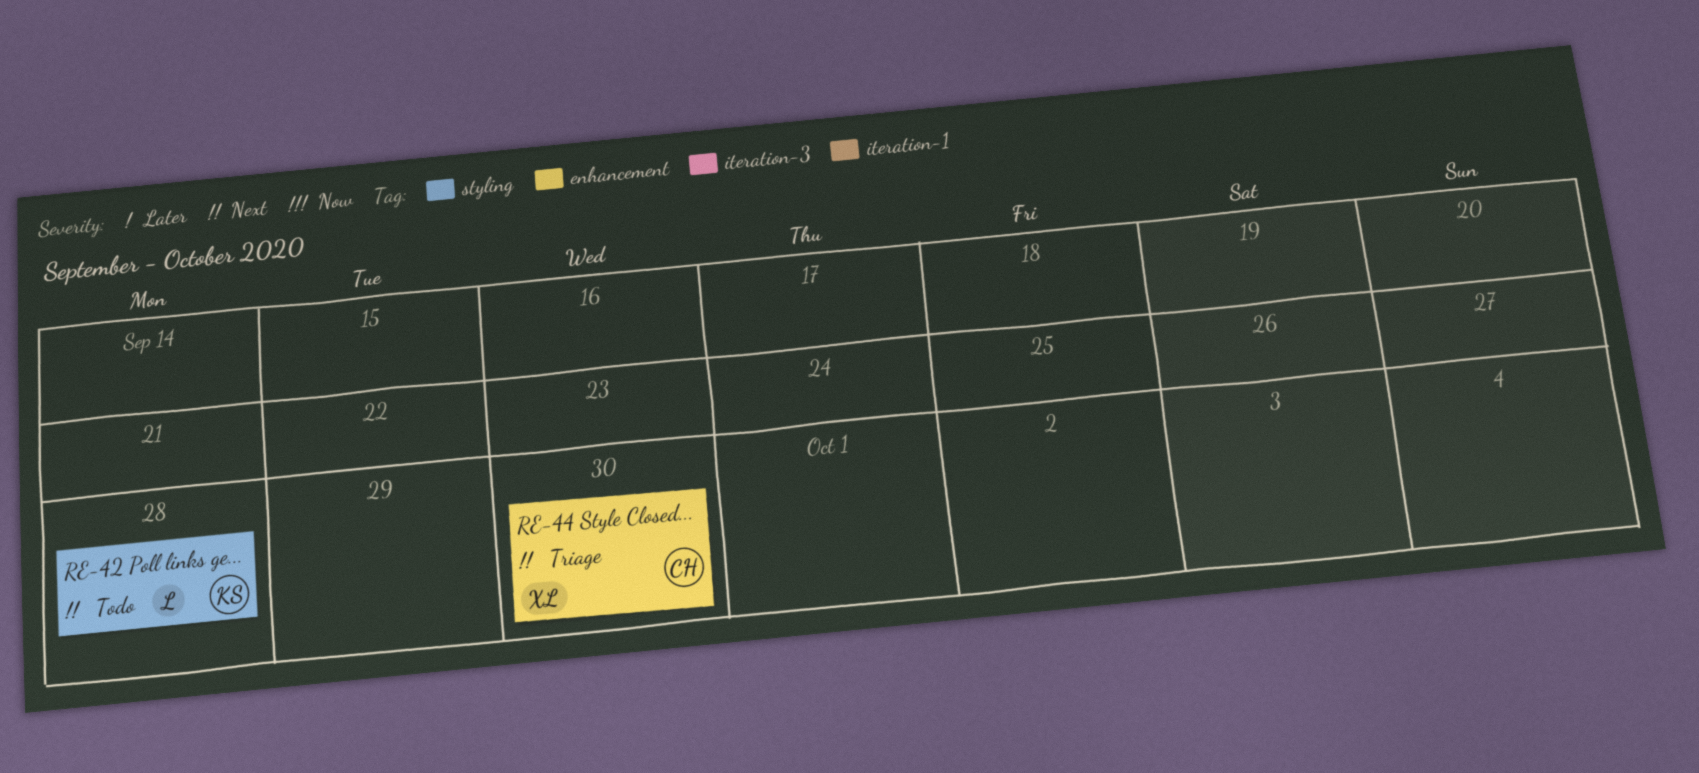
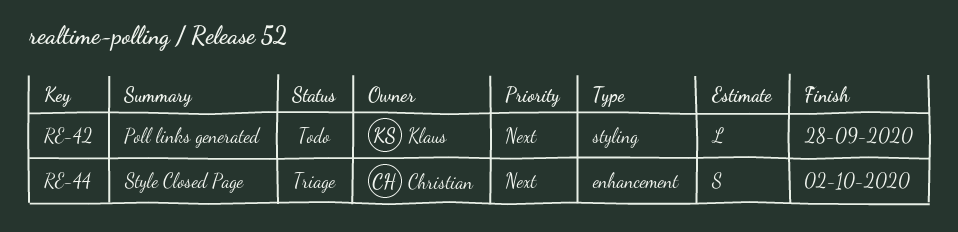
RE-44, estimate: XL -> S
RE-44, due: Sep 30 -> Oct 2

